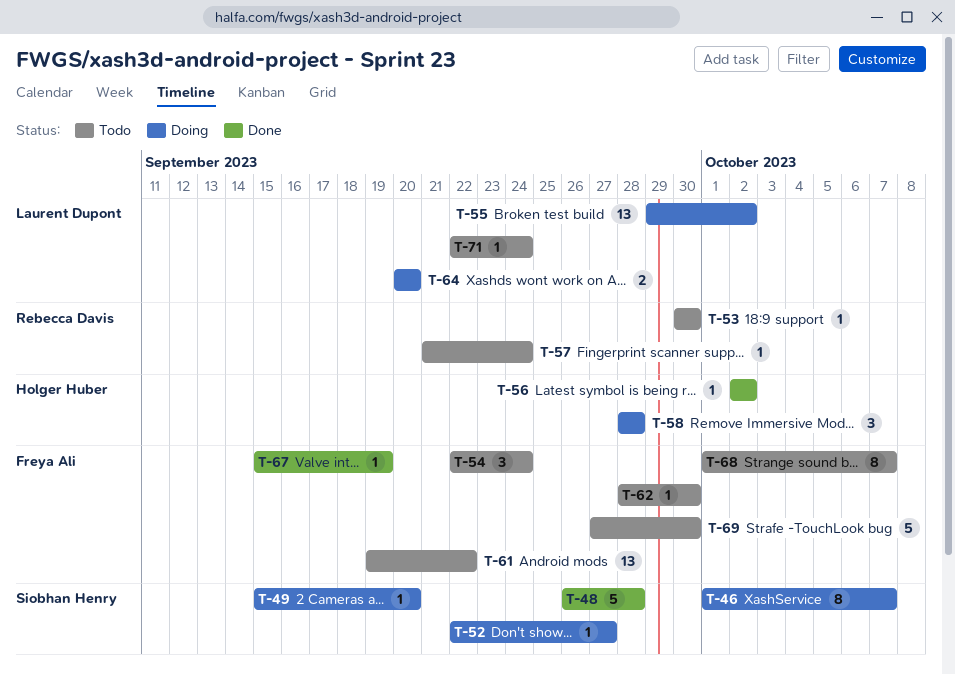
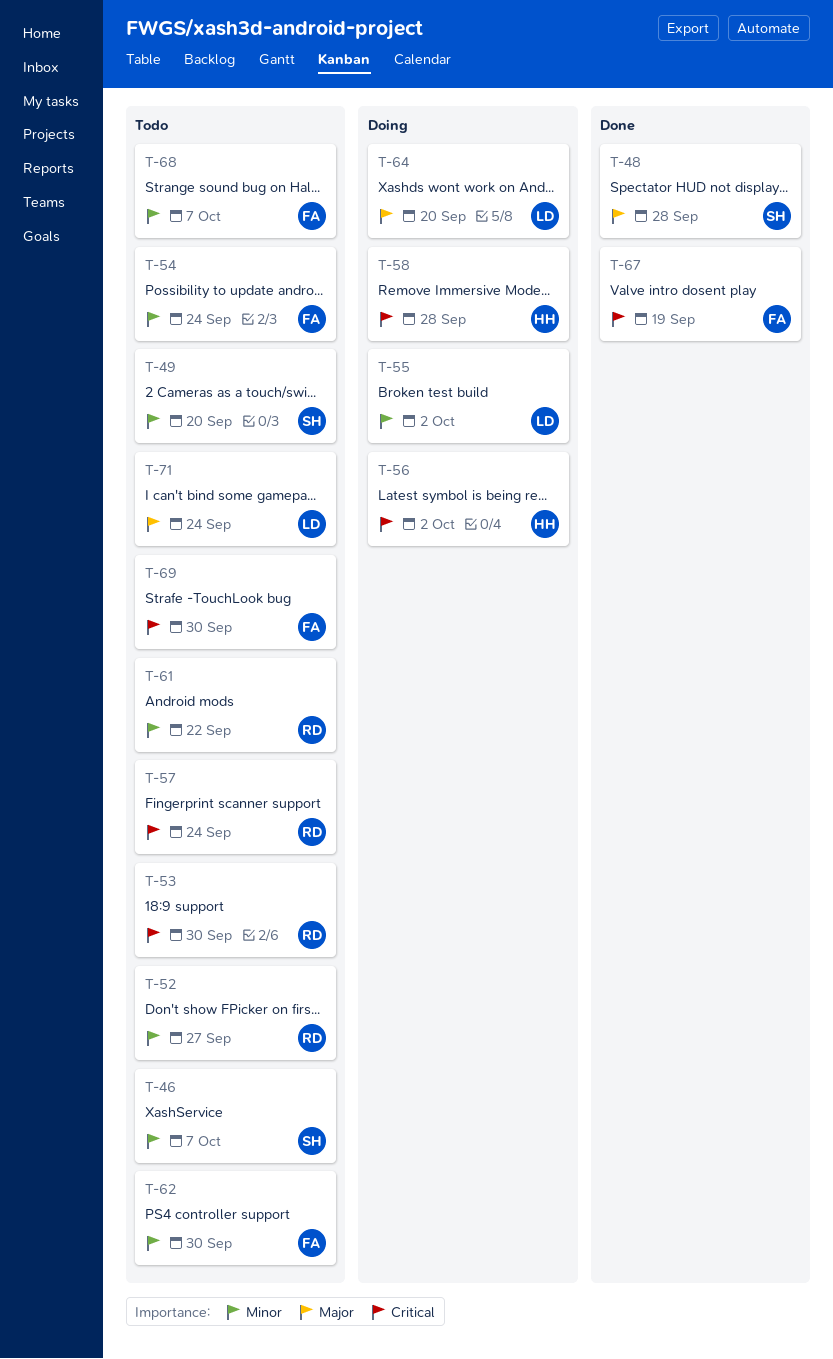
T-46, status: Doing -> Todo
T-49, status: Doing -> Todo
T-52, status: Doing -> Todo
T-52, owner: Siobhan Henry -> Rebecca Davis
T-56, status: Done -> Doing
T-61, owner: Freya Ali -> Rebecca Davis

